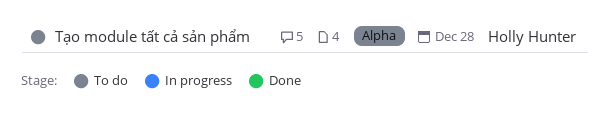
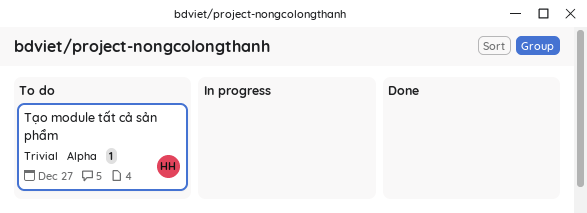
Tạo module tất cả sản phẩm, due: Dec 28 -> Dec 27

